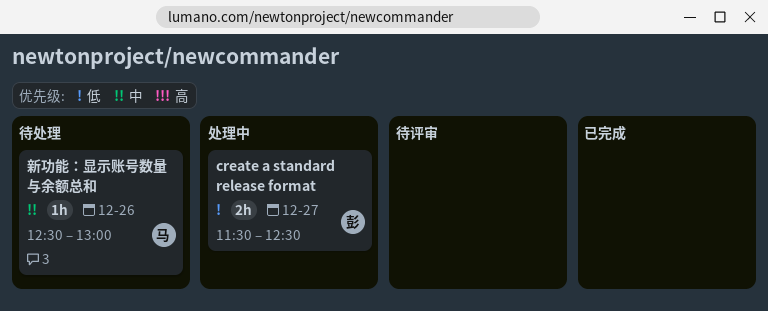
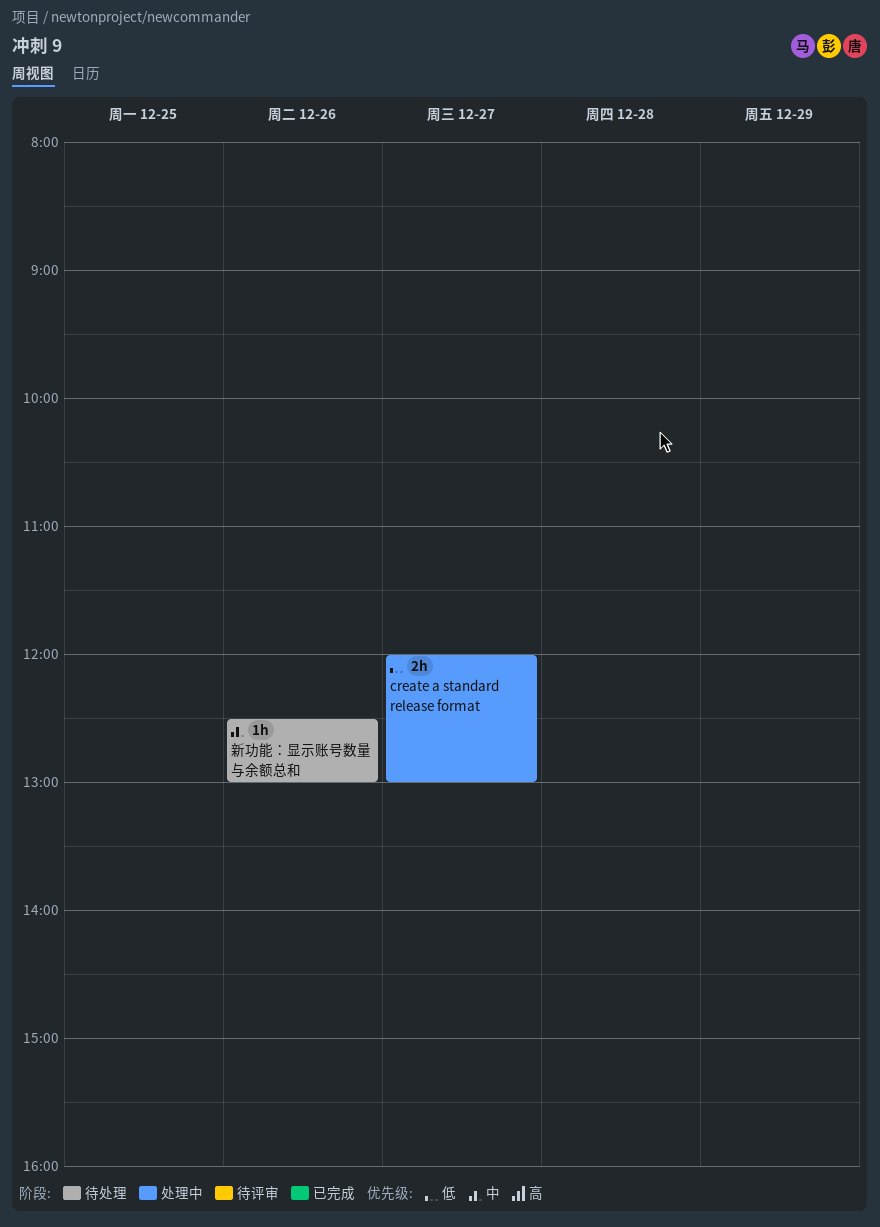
create a standard release format, begins: 11:30 -> 12:00
create a standard release format, ends: 12:30 -> 13:00

